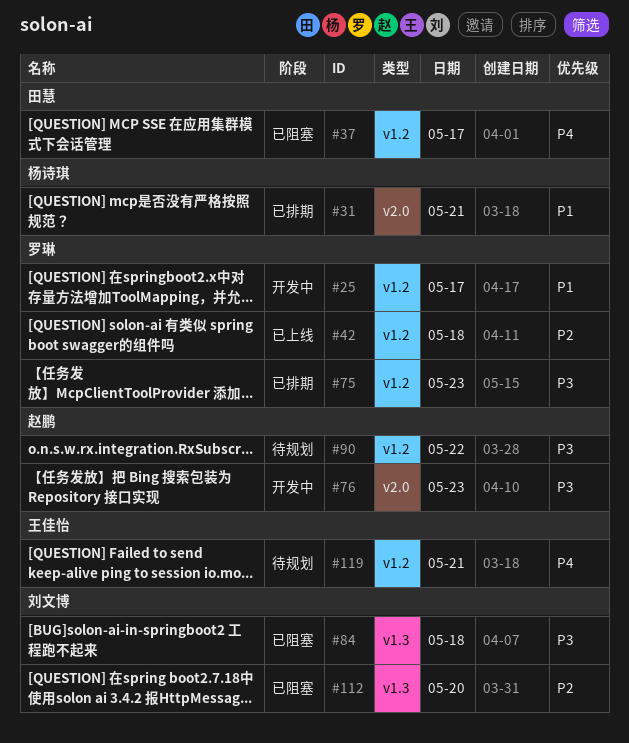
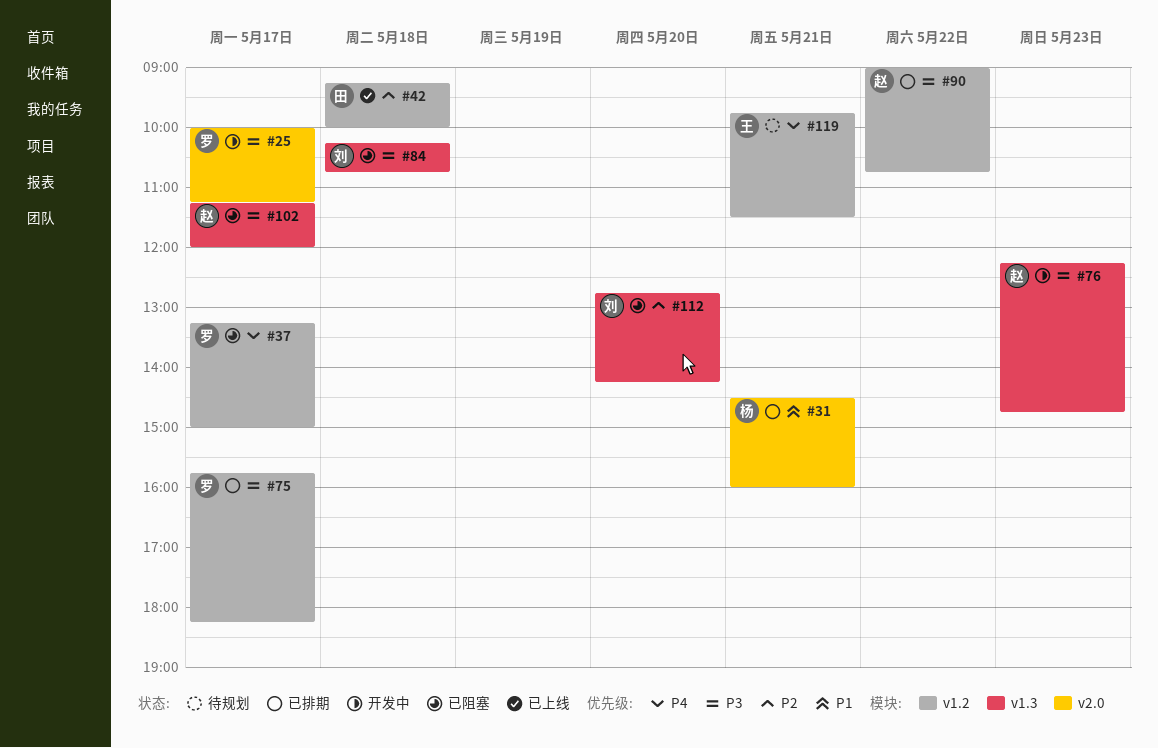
#25, priority: P1 -> P3
#25, label: v1.2 -> v2.0
#37, owner: 田慧 -> 罗琳
#42, owner: 罗琳 -> 田慧
#75, day: May 23 -> May 17
#76, label: v2.0 -> v1.3
#90, status: 待规划 -> 已排期
#102: none -> present

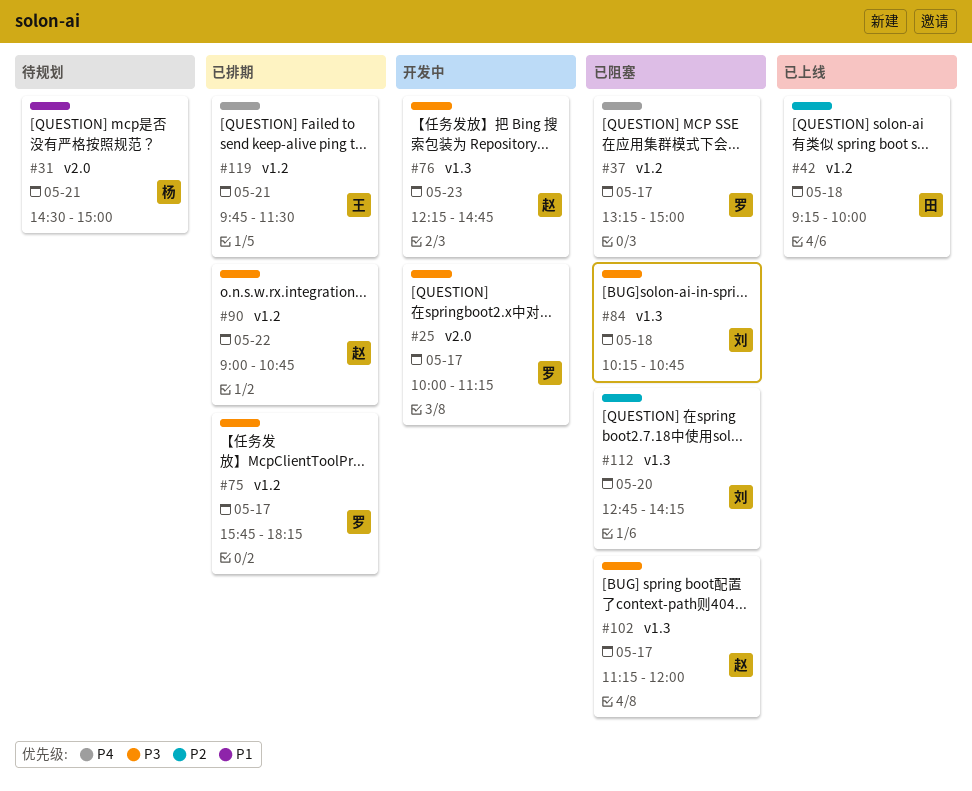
#31, status: 已排期 -> 待规划
#31, ends: 16:00 -> 15:00
#119, status: 待规划 -> 已排期

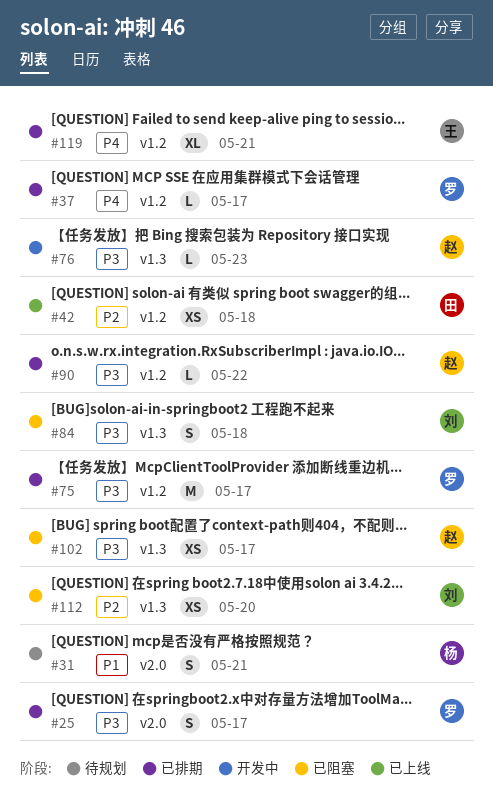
#25, status: 开发中 -> 已排期
#37, status: 已阻塞 -> 已排期

